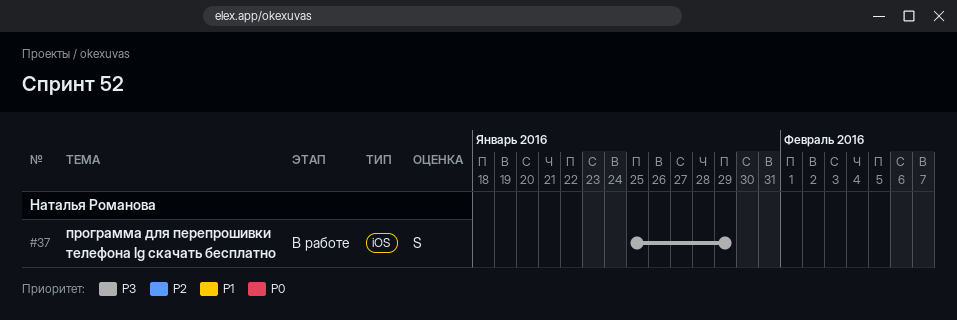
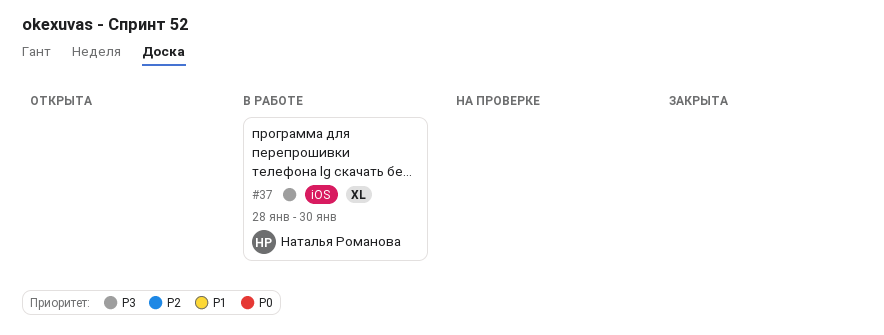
#37, estimate: S -> XL
#37, start: Jan 25 -> Jan 28
#37, due: Jan 29 -> Jan 30

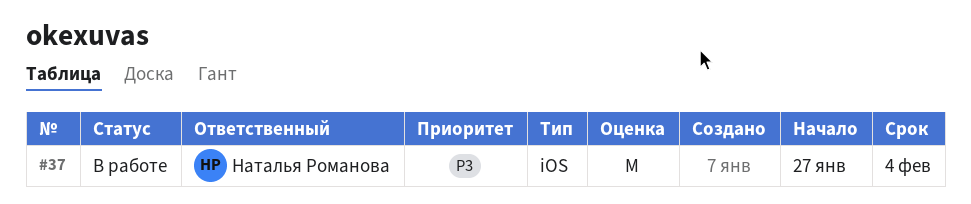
#37, estimate: XL -> M
#37, start: Jan 28 -> Jan 27
#37, due: Jan 30 -> Feb 4

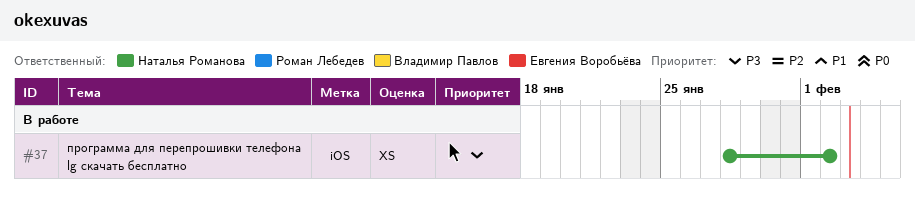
#37, estimate: M -> XS
#37, start: Jan 27 -> Jan 28
#37, due: Feb 4 -> Feb 2

